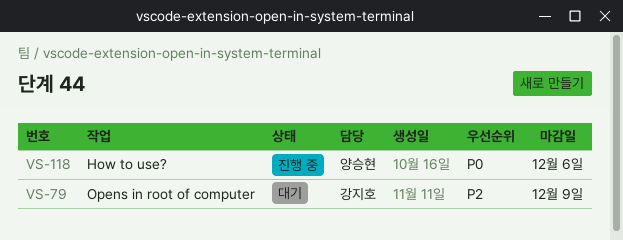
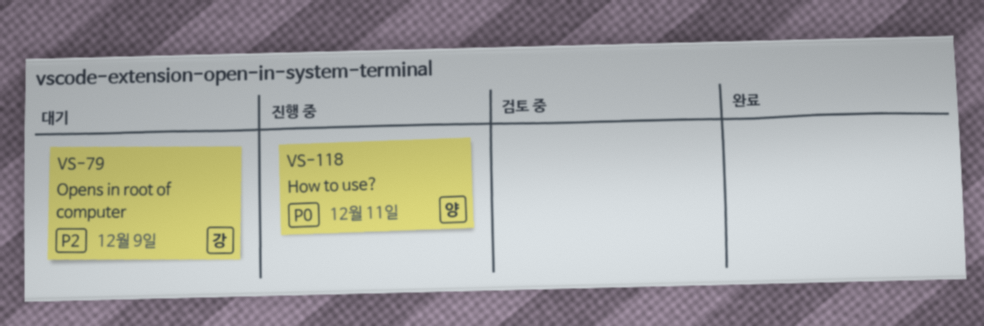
VS-118, due: Dec 6 -> Dec 11

